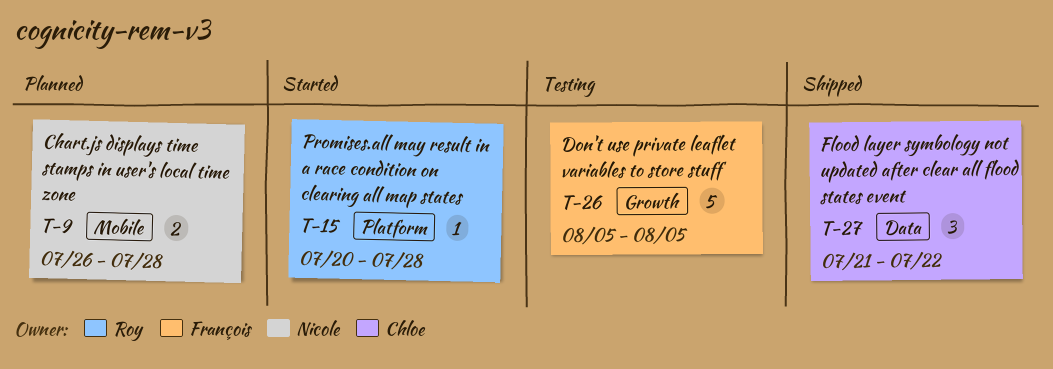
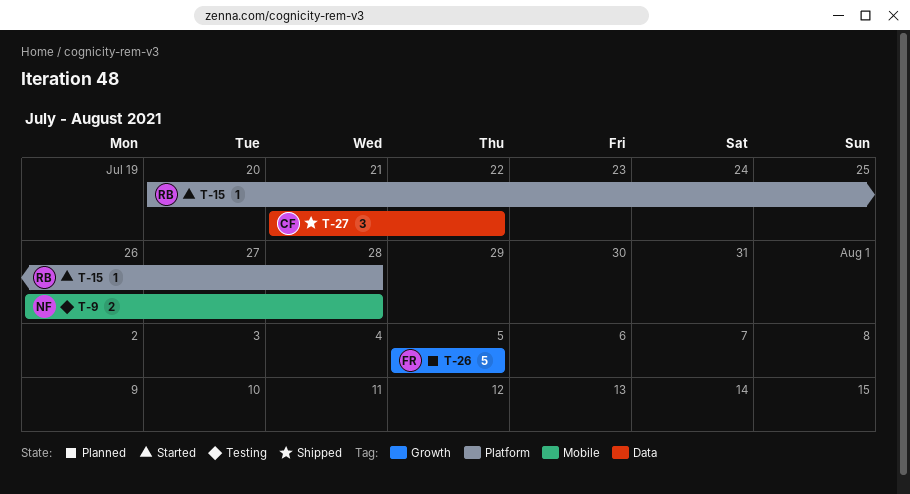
T-9, status: Planned -> Testing
T-26, status: Testing -> Planned

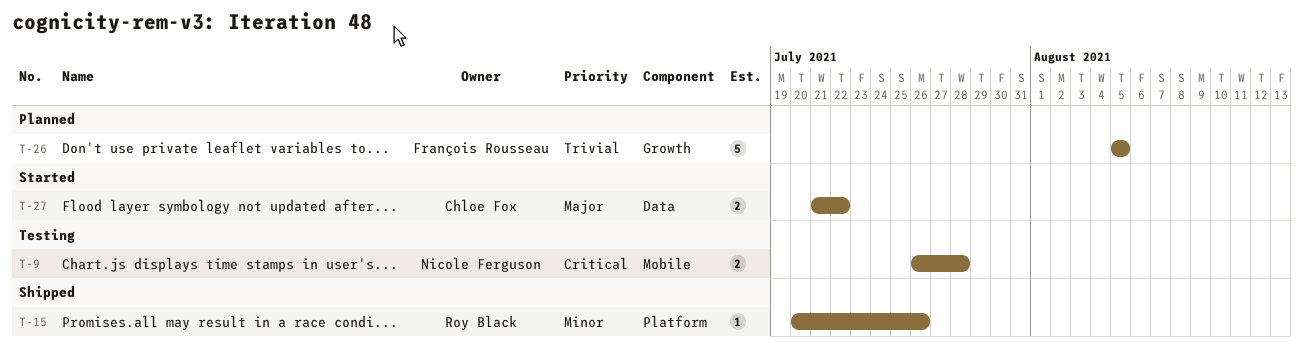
T-15, status: Started -> Shipped
T-15, due: Jul 28 -> Jul 26
T-27, status: Shipped -> Started
T-27, estimate: 3 -> 2

